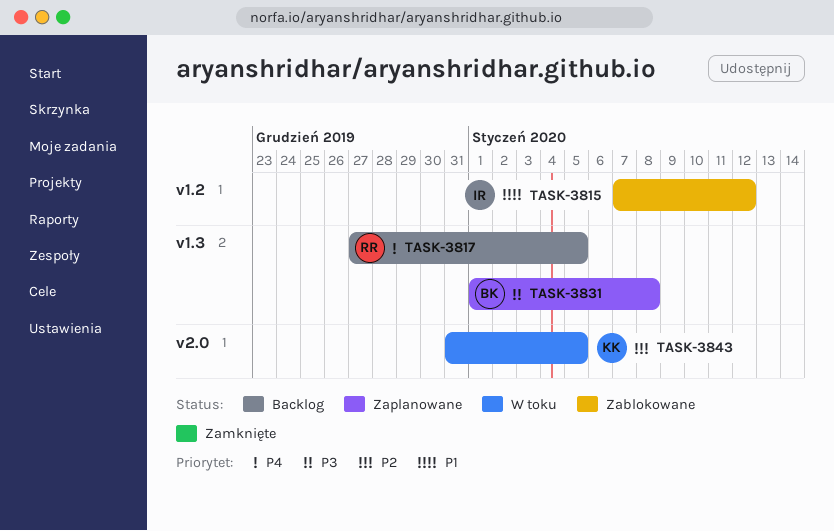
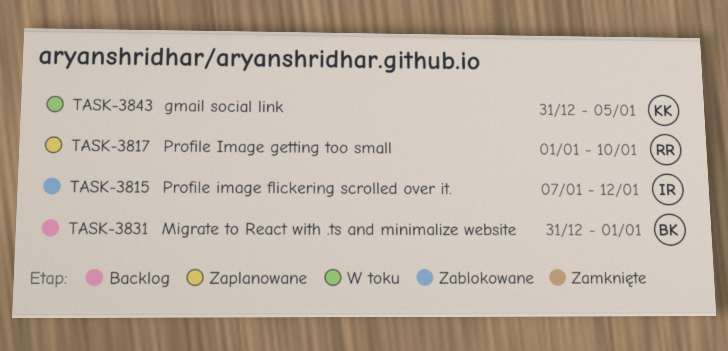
TASK-3817, status: Backlog -> Zaplanowane
TASK-3817, start: Dec 27 -> Jan 1
TASK-3817, due: Jan 5 -> Jan 10
TASK-3831, status: Zaplanowane -> Backlog
TASK-3831, start: Jan 1 -> Dec 31
TASK-3831, due: Jan 8 -> Jan 1

